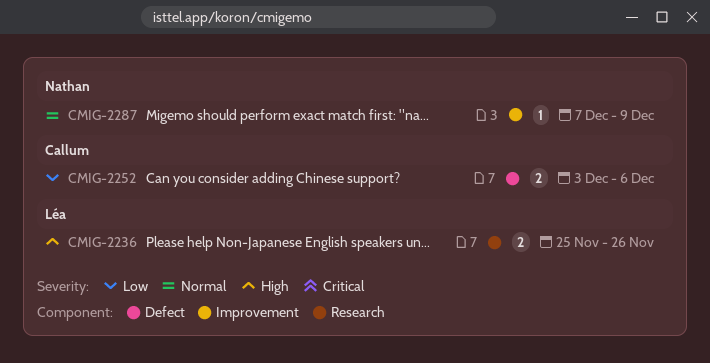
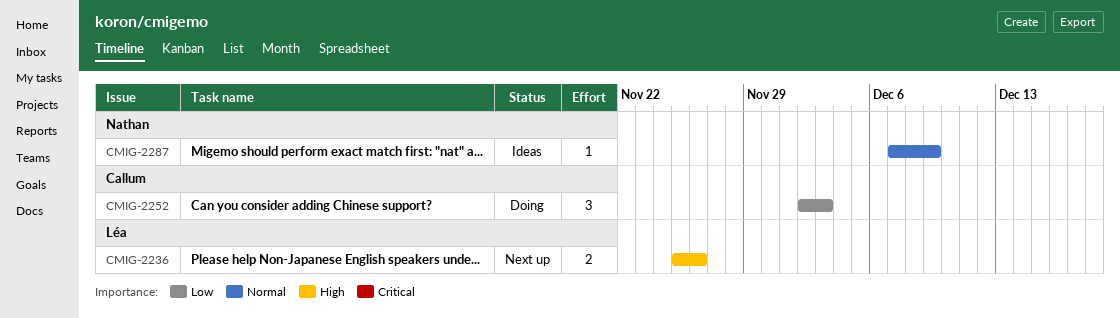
CMIG-2252, estimate: 2 -> 3
CMIG-2252, start: Dec 3 -> Dec 2
CMIG-2252, due: Dec 6 -> Dec 3

